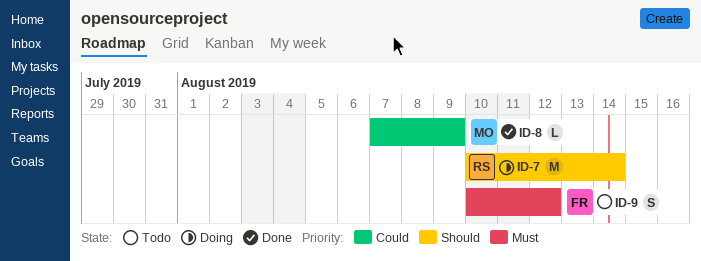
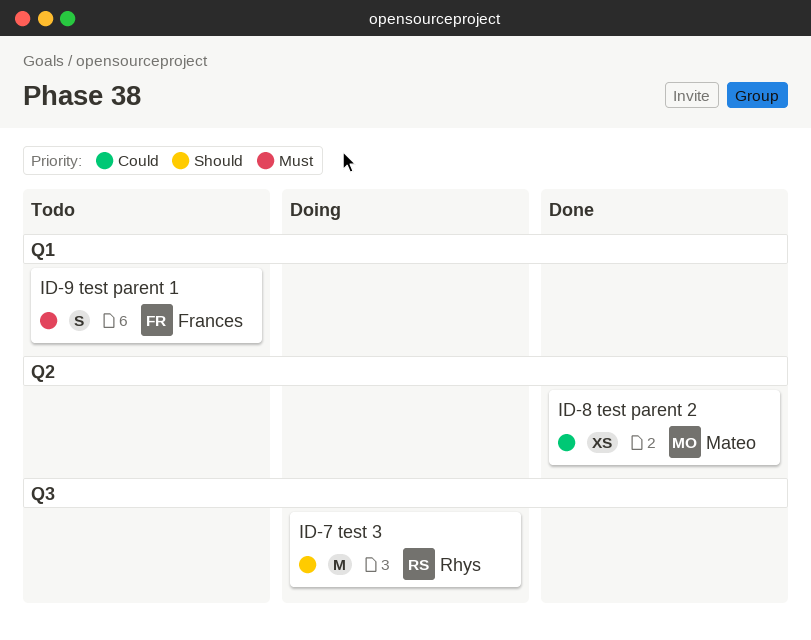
ID-8, estimate: L -> XS

